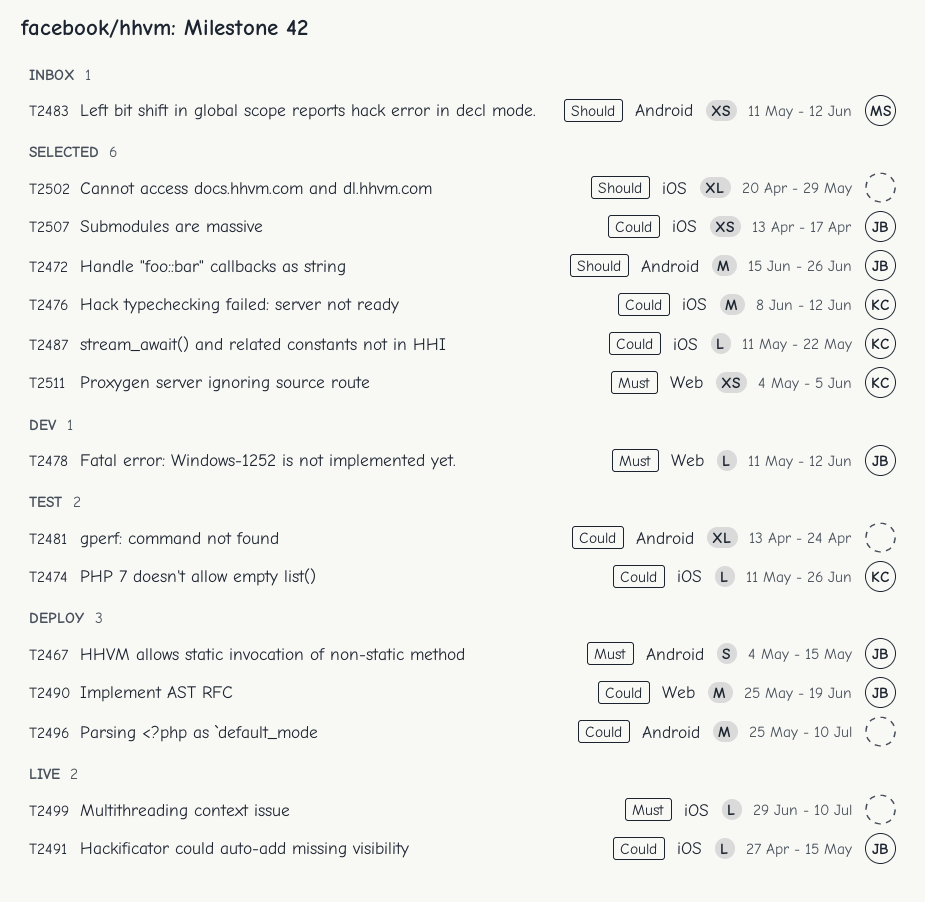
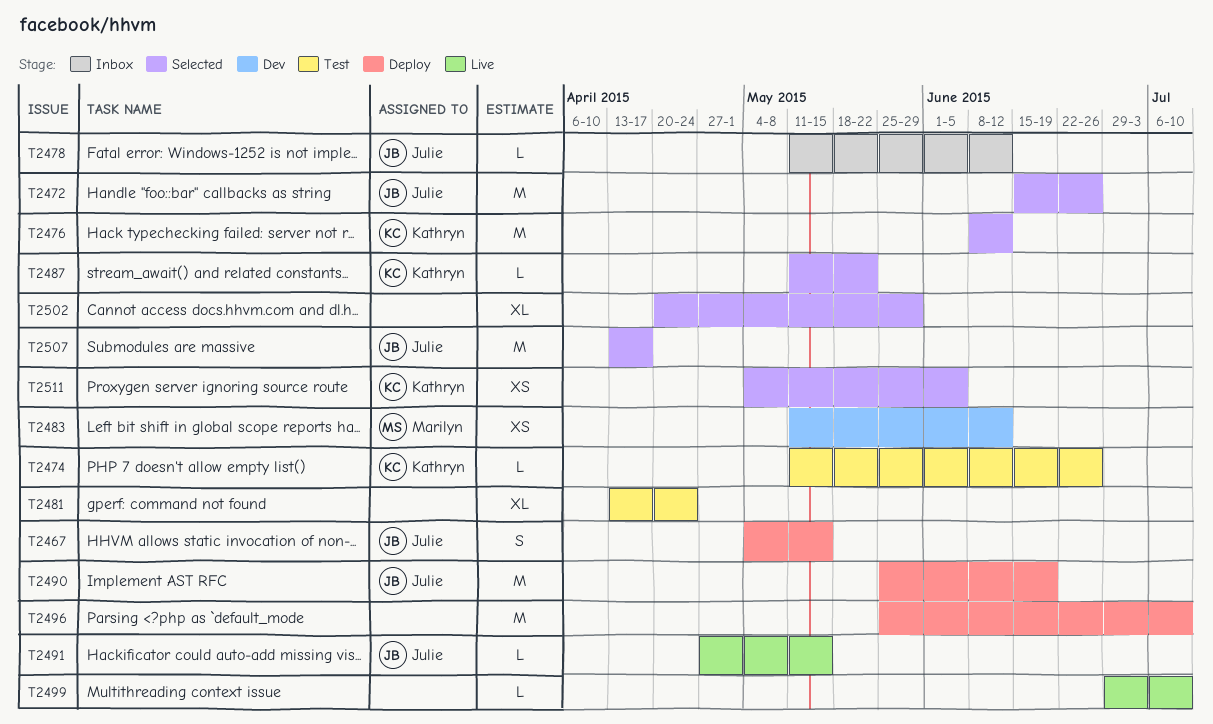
T2478, status: Dev -> Inbox
T2483, status: Inbox -> Dev
T2507, estimate: XS -> M

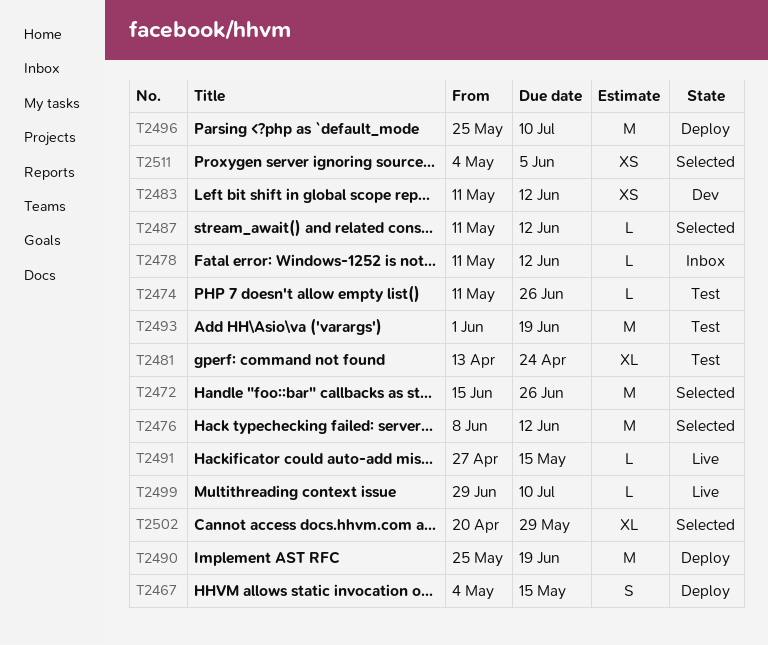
T2487, due: May 22 -> Jun 12
T2493: none -> present
T2507: present -> none

